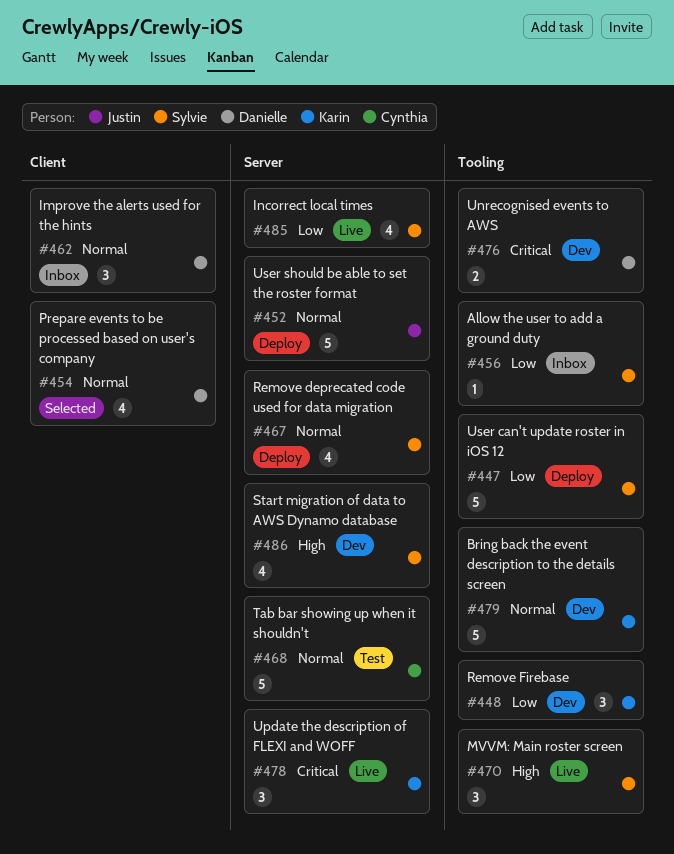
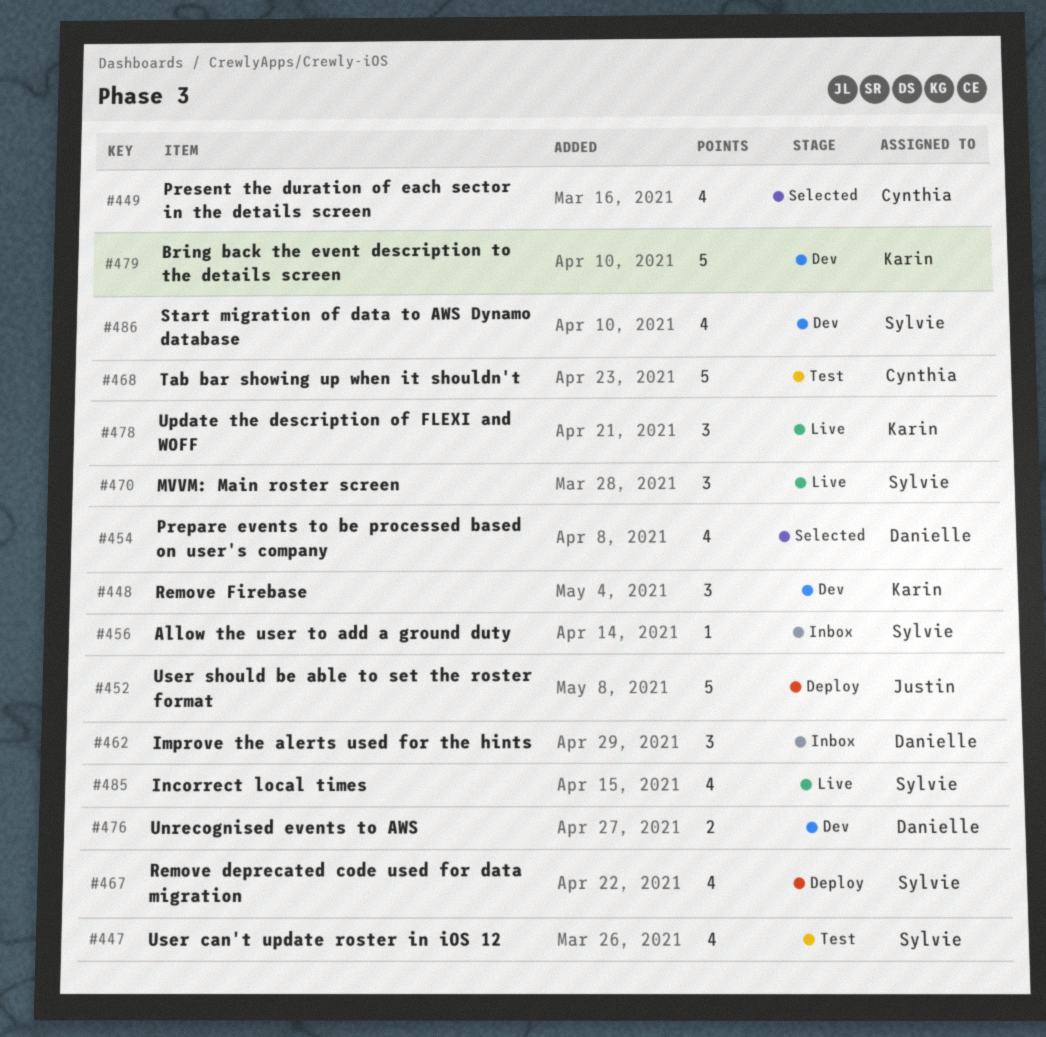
#447, status: Deploy -> Test
#447, estimate: 5 -> 4
#449: none -> present

